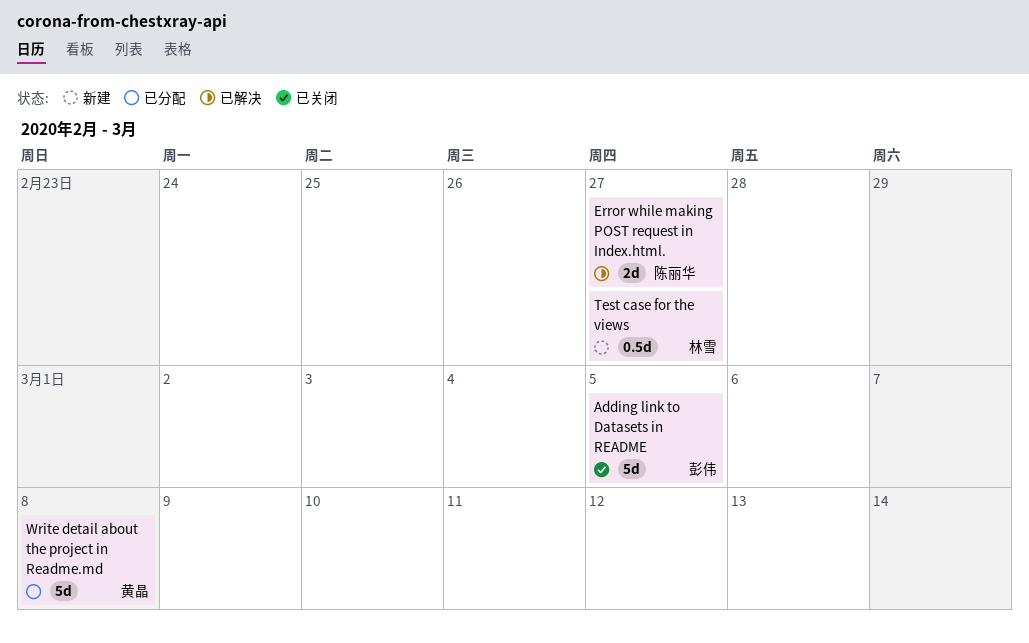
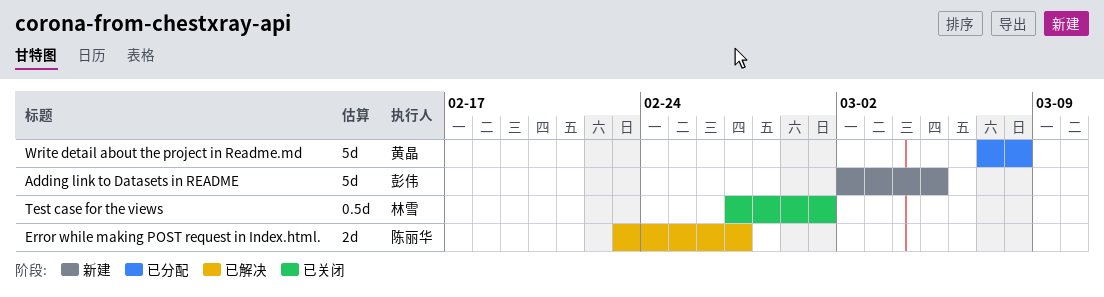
Adding link to Datasets in README, status: 已关闭 -> 新建
Test case for the views, status: 新建 -> 已关闭
Test case for the views, due: Feb 27 -> Mar 1

